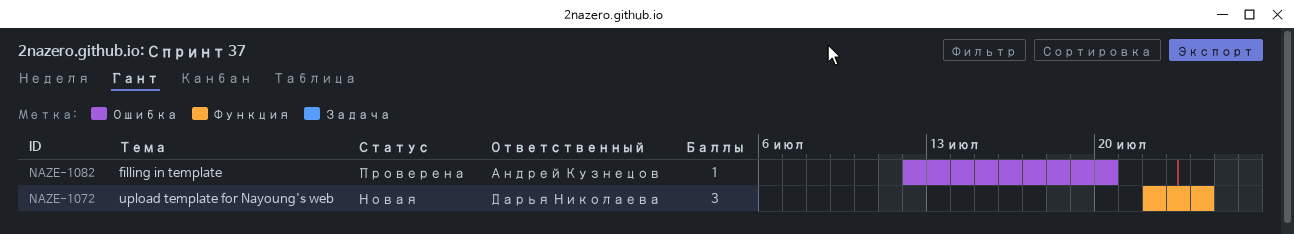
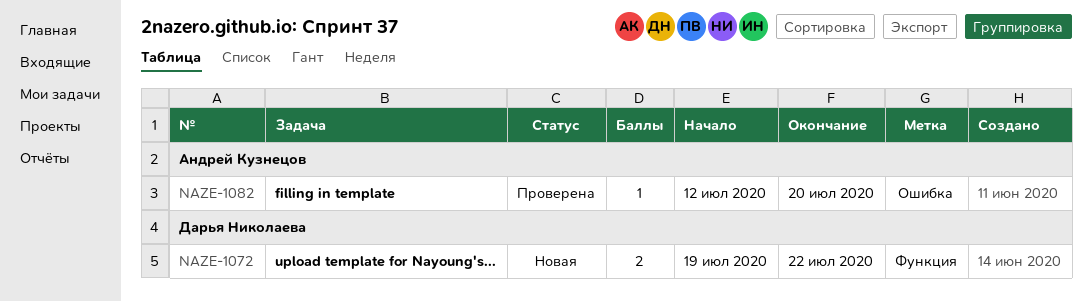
NAZE-1072, estimate: 3 -> 2
NAZE-1072, start: Jul 22 -> Jul 19
NAZE-1072, due: Jul 24 -> Jul 22

